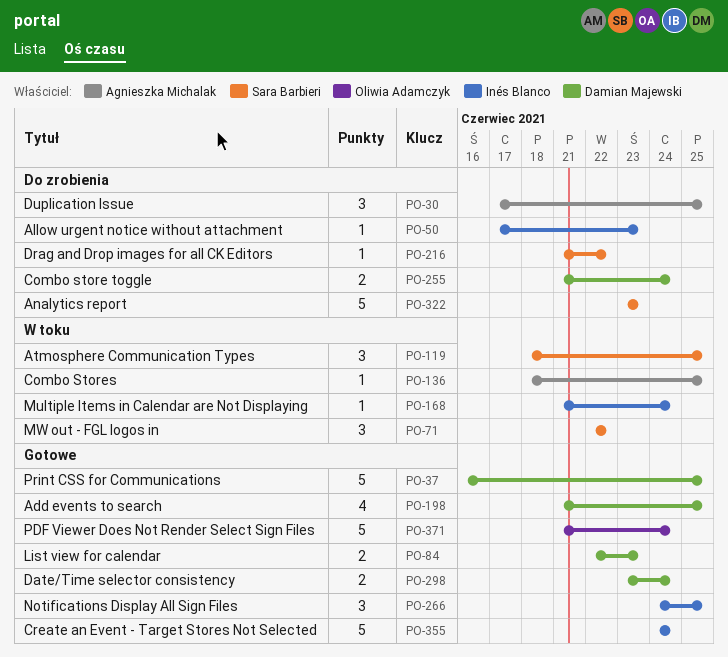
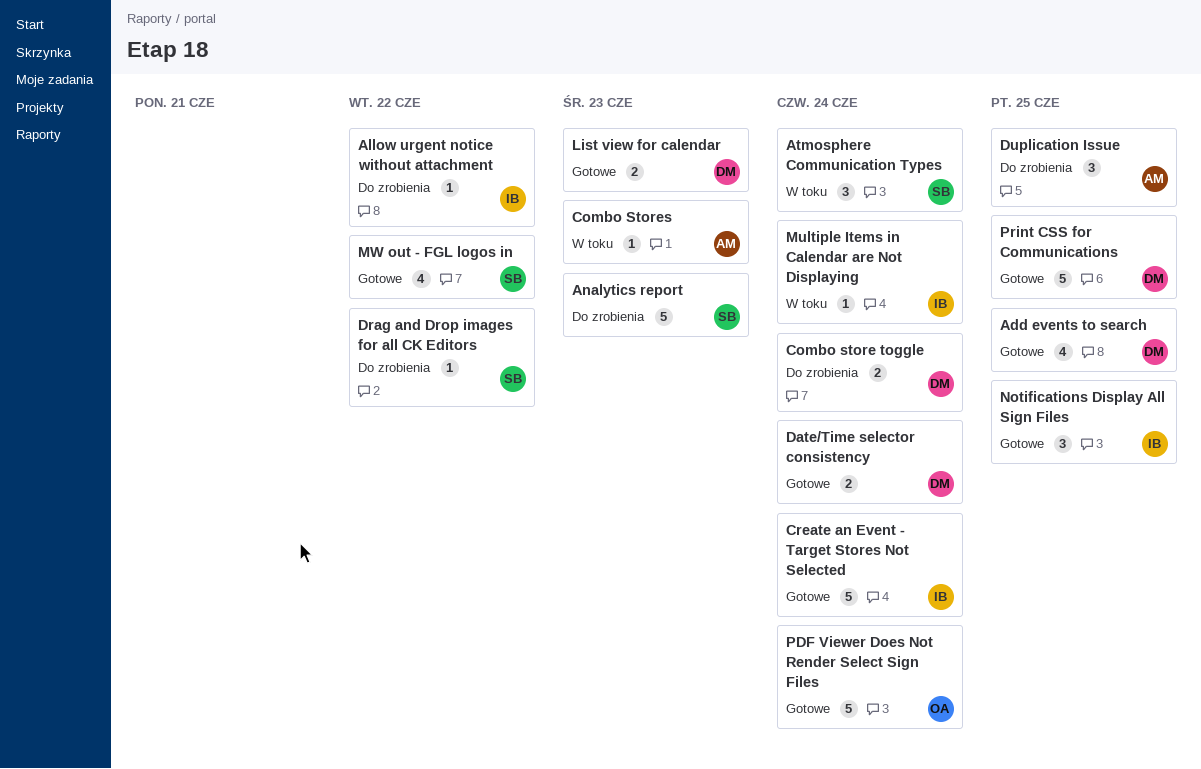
Allow urgent notice without attachment, due: Jun 23 -> Jun 22
Atmosphere Communication Types, due: Jun 25 -> Jun 24
Combo Stores, due: Jun 25 -> Jun 23
MW out - FGL logos in, status: W toku -> Gotowe
MW out - FGL logos in, estimate: 3 -> 4

